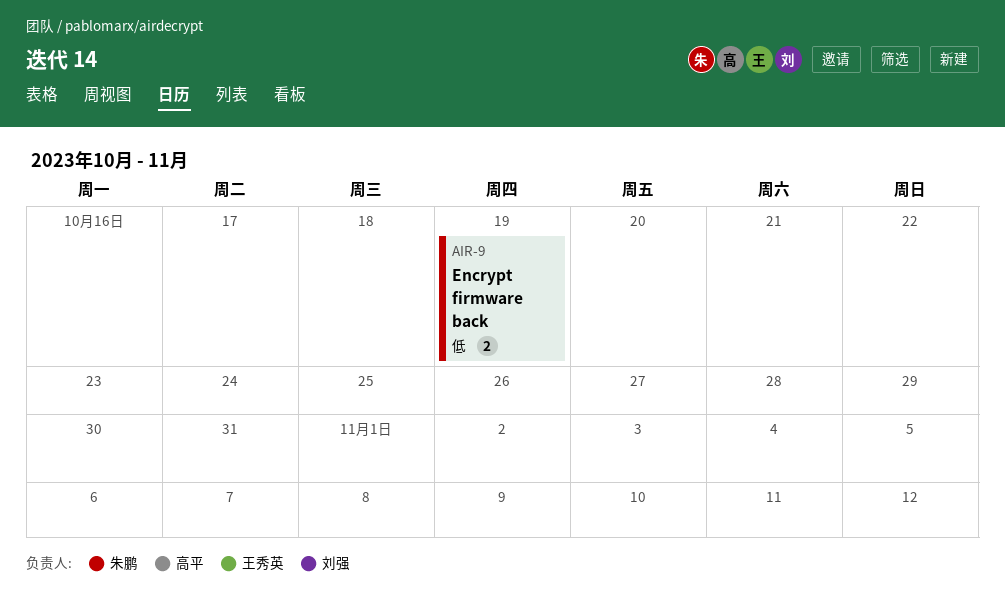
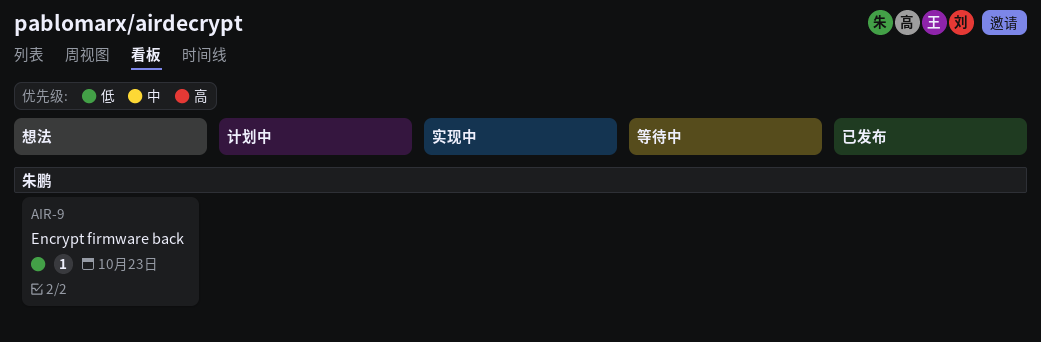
AIR-9, estimate: 2 -> 1
AIR-9, due: Oct 19 -> Oct 23

